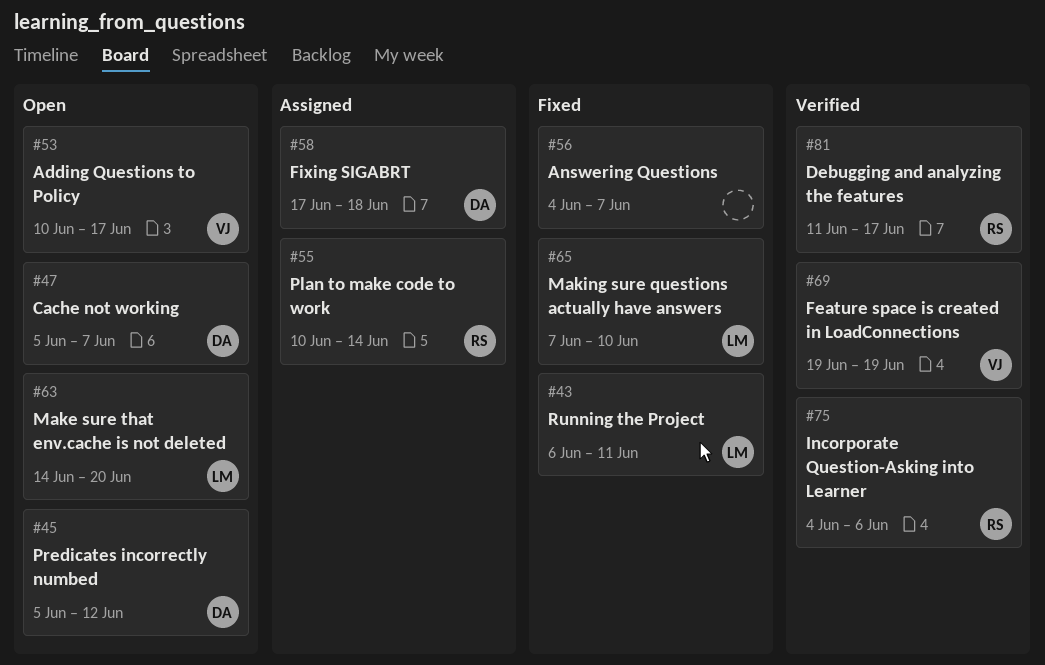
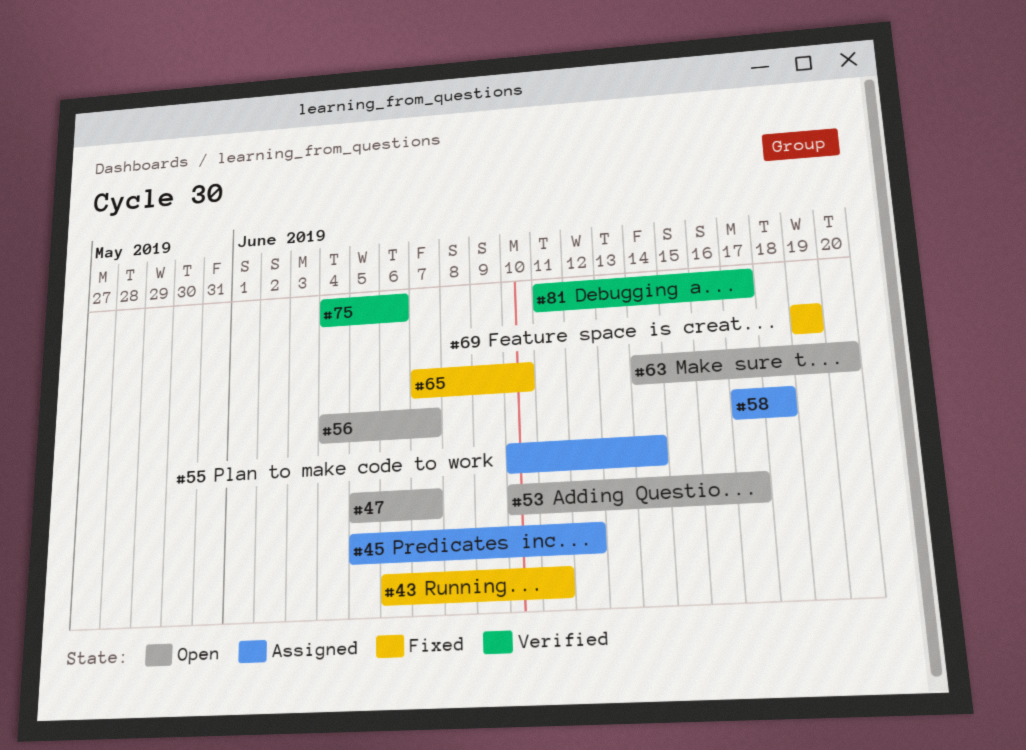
#45, status: Open -> Assigned
#56, status: Fixed -> Open
#69, status: Verified -> Fixed

